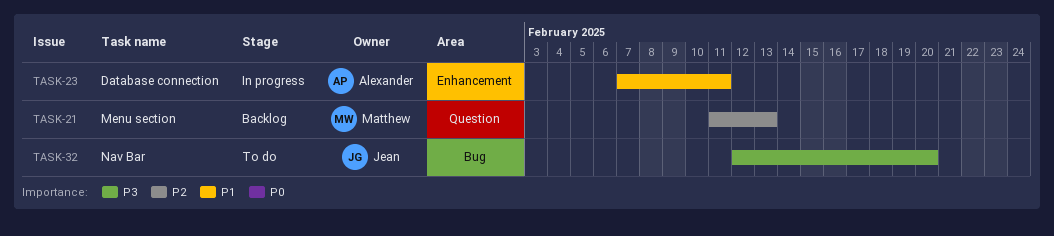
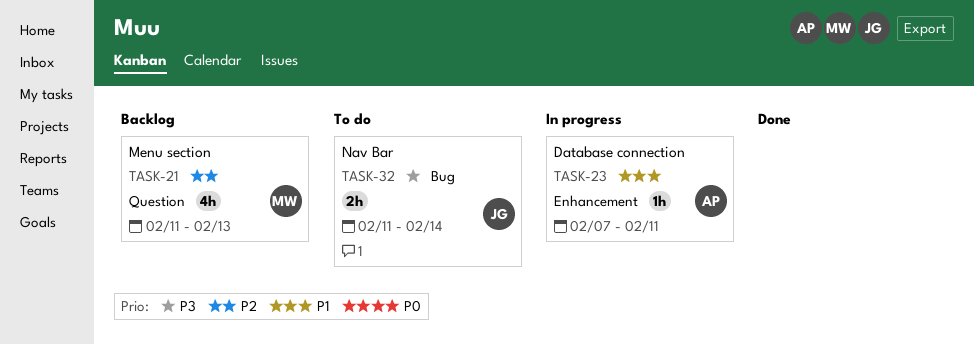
TASK-32, start: Feb 12 -> Feb 11
TASK-32, due: Feb 20 -> Feb 14

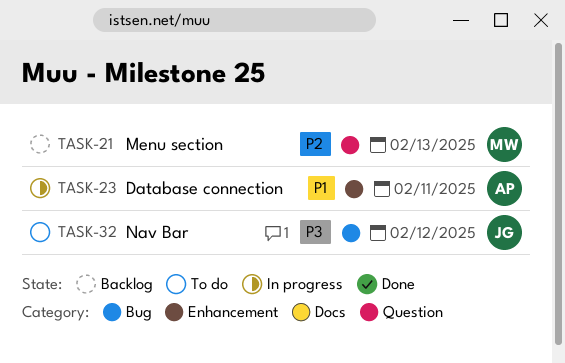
TASK-32, due: Feb 14 -> Feb 12

